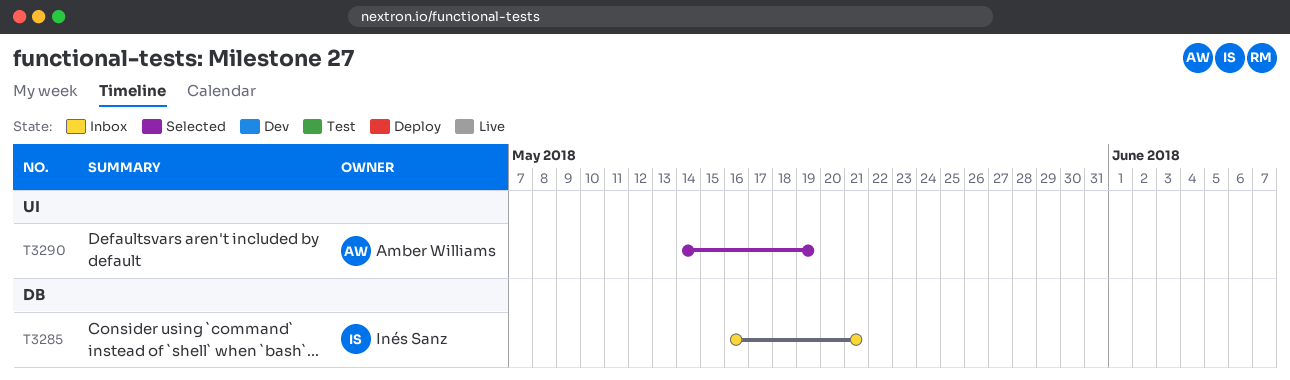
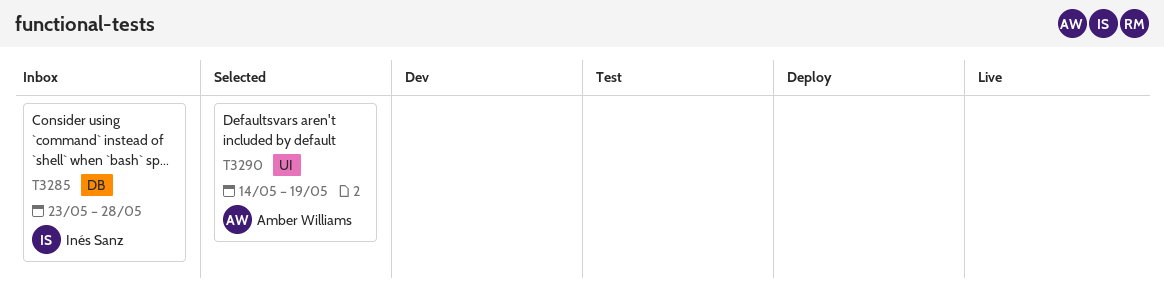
T3285, start: May 16 -> May 23
T3285, due: May 21 -> May 28

